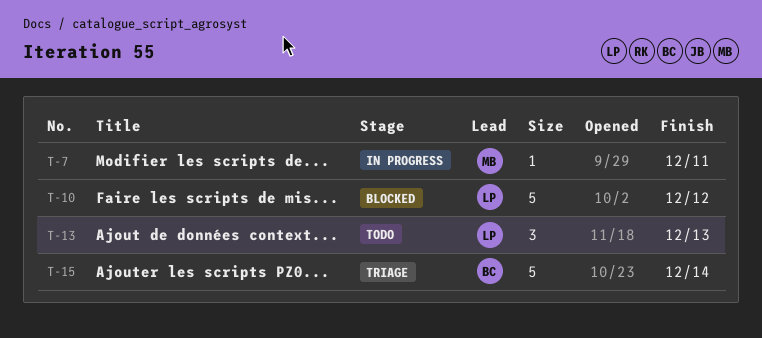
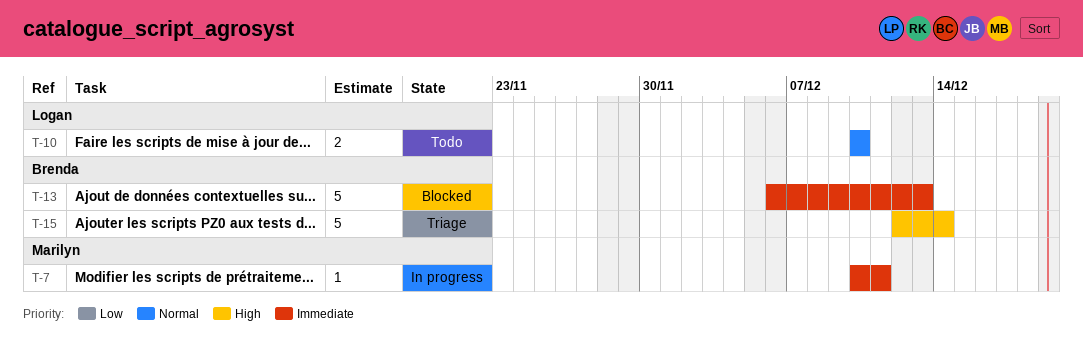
T-10, status: Blocked -> Todo
T-10, estimate: 5 -> 2
T-10, due: Dec 12 -> Dec 10
T-13, status: Todo -> Blocked
T-13, owner: Logan -> Brenda
T-13, estimate: 3 -> 5

